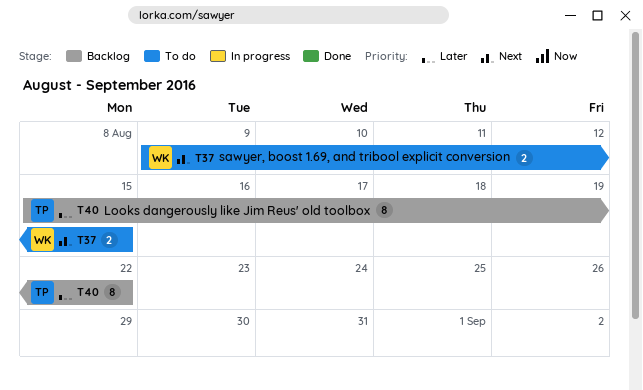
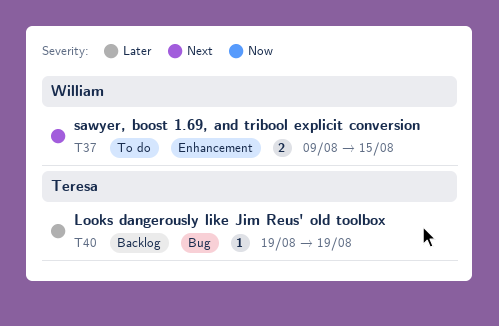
T40, estimate: 8 -> 1
T40, start: Aug 15 -> Aug 19
T40, due: Aug 22 -> Aug 19

